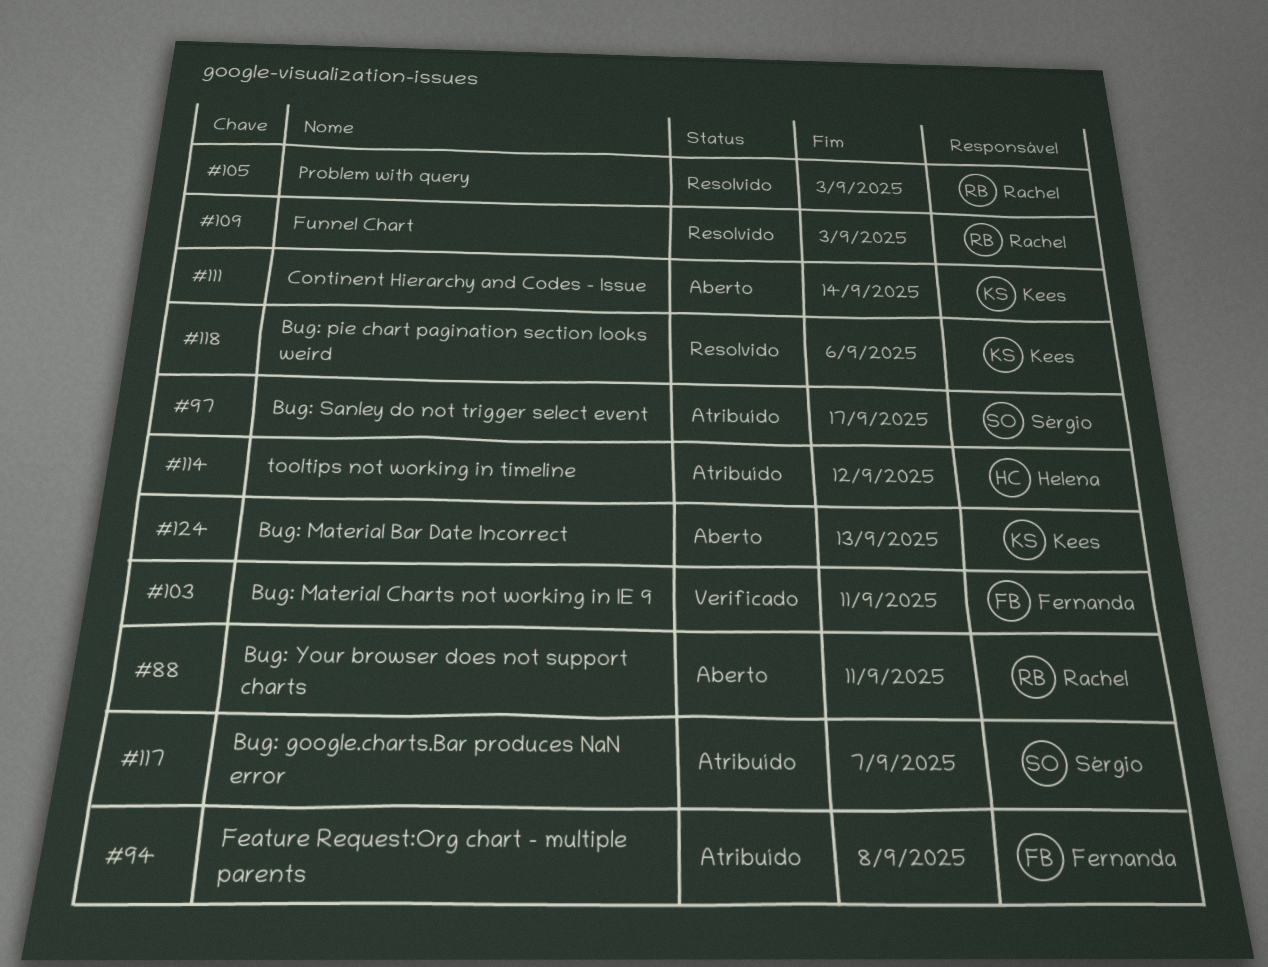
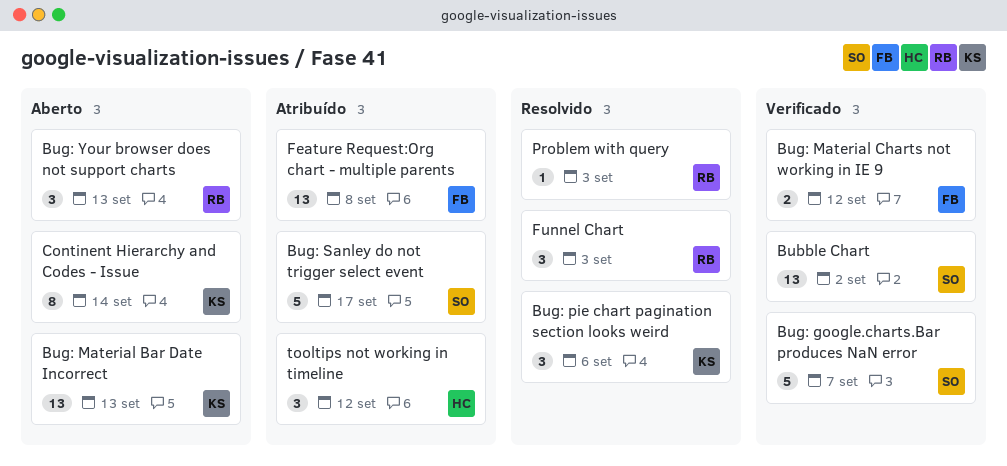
Bubble Chart: none -> present
Bug: google.charts.Bar produces NaN error, status: Atribuído -> Verificado
Bug: Material Charts not working in IE 9, due: Sep 11 -> Sep 12
Bug: Your browser does not support charts, due: Sep 11 -> Sep 13

